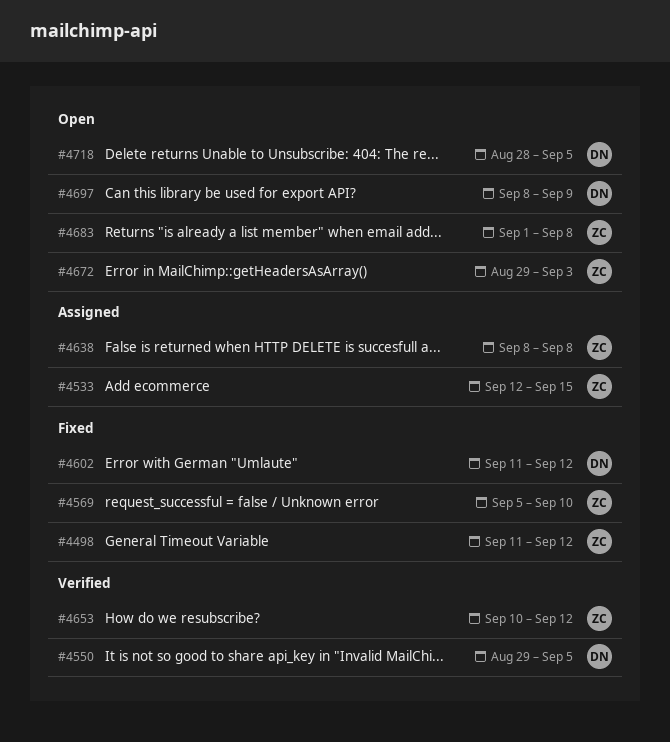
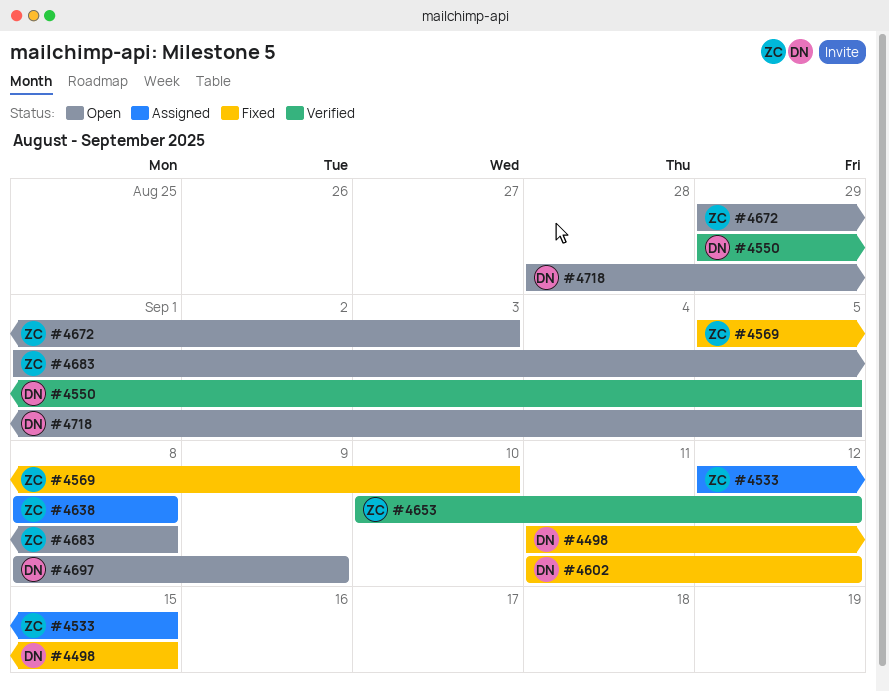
#4498, owner: ZC -> DN
#4498, due: Sep 12 -> Sep 15

